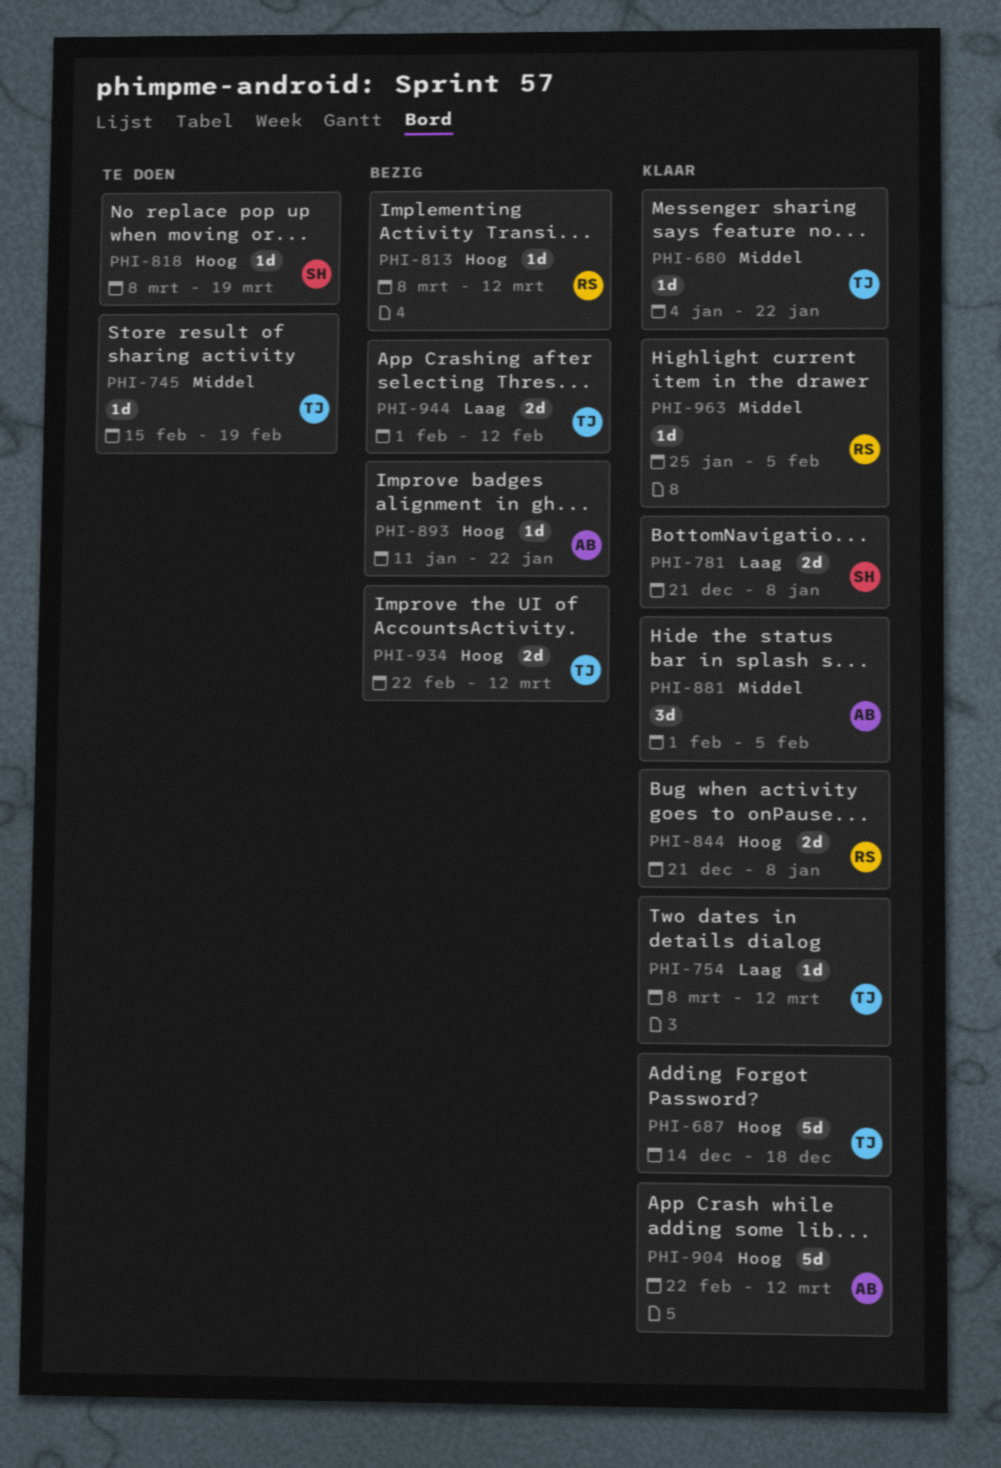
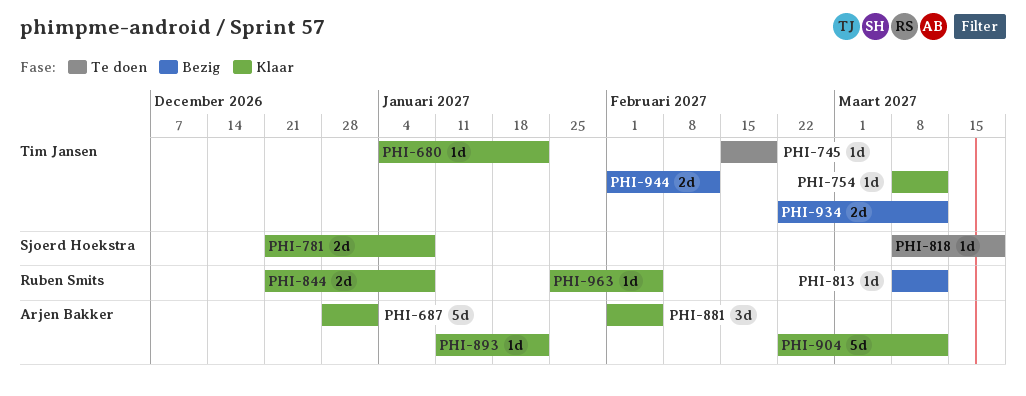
PHI-687, owner: Tim Jansen -> Arjen Bakker
PHI-687, start: Dec 14 -> Dec 28
PHI-687, due: Dec 18 -> Jan 1
PHI-893, status: Bezig -> Klaar

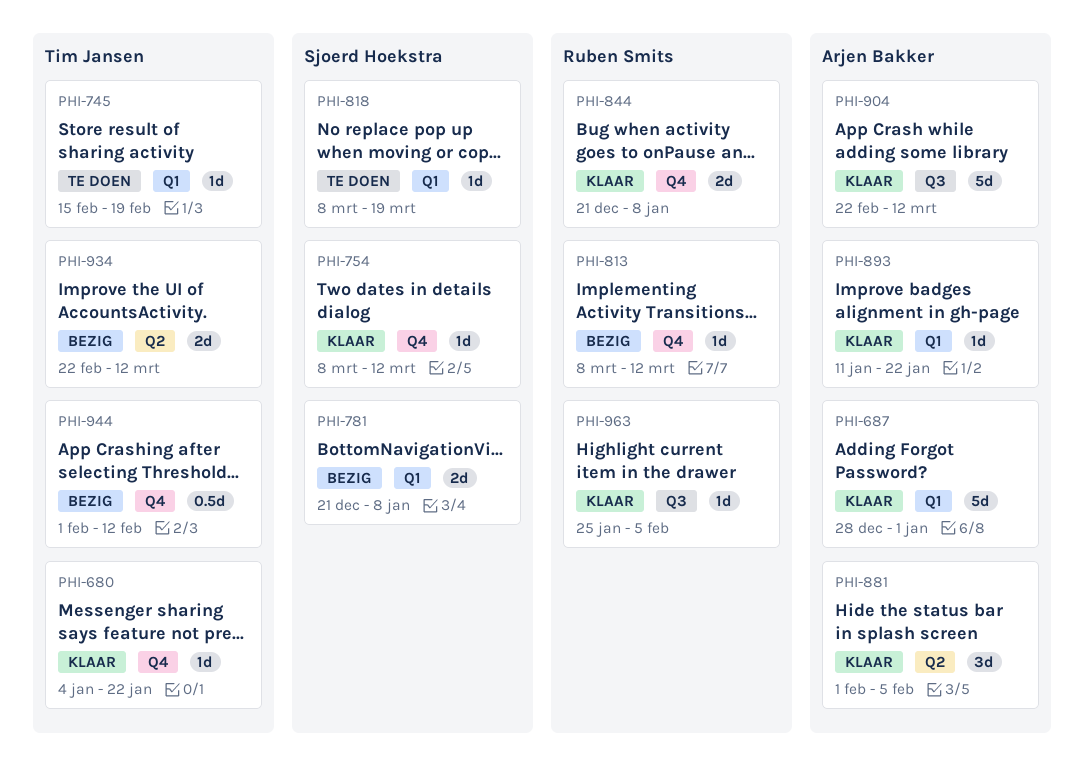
PHI-754, owner: Tim Jansen -> Sjoerd Hoekstra
PHI-781, status: Klaar -> Bezig
PHI-944, estimate: 2d -> 0.5d

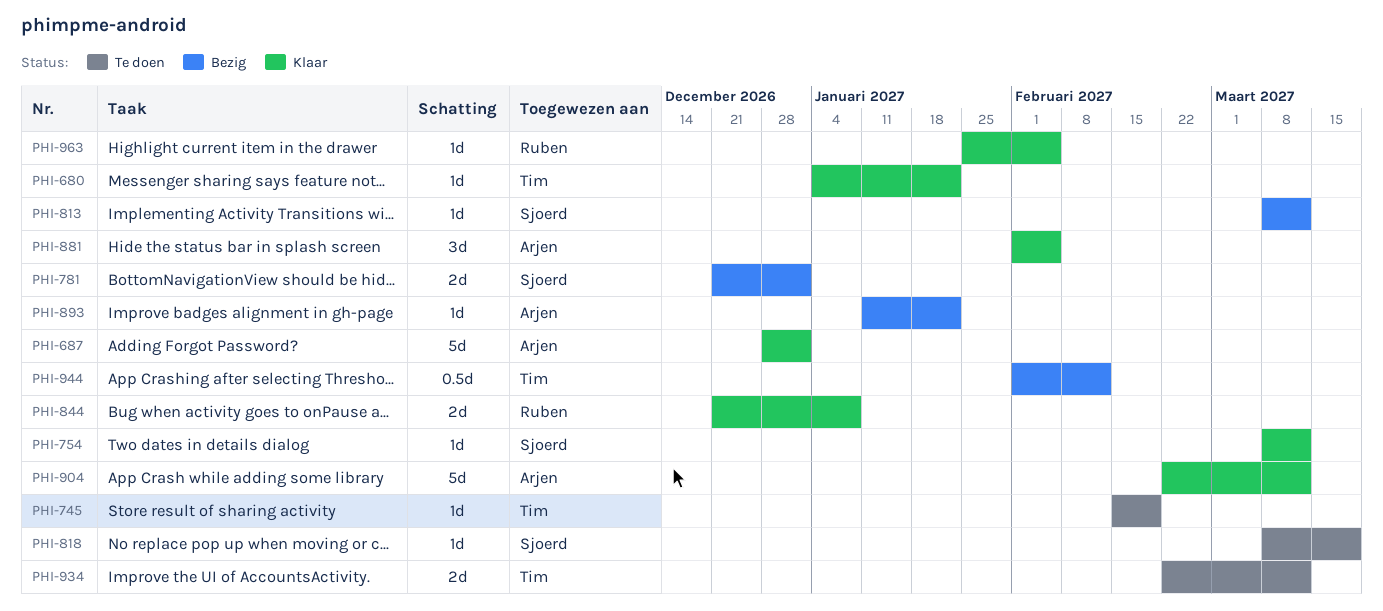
PHI-781, due: Jan 8 -> Jan 1
PHI-813, owner: Ruben Smits -> Sjoerd Hoekstra
PHI-893, status: Klaar -> Bezig
PHI-934, status: Bezig -> Te doen

